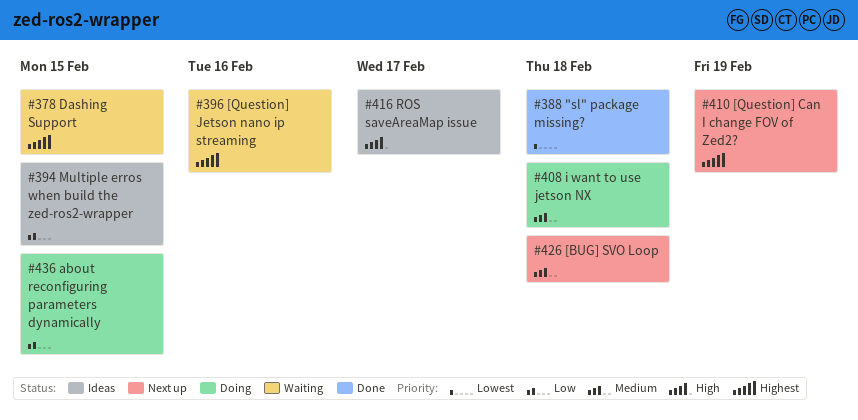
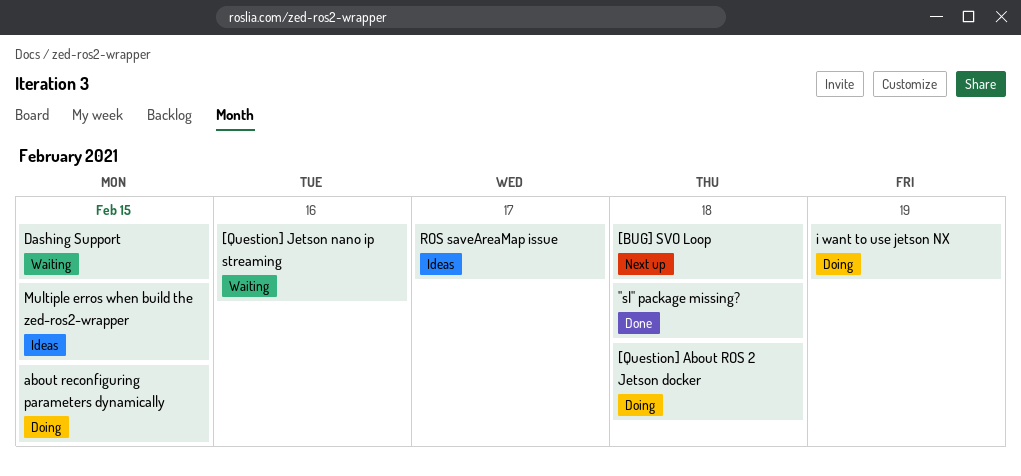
[Question] About ROS 2 Jetson docker: none -> present
[Question] Can I change FOV of Zed2?: present -> none
i want to use jetson NX, due: Feb 18 -> Feb 19

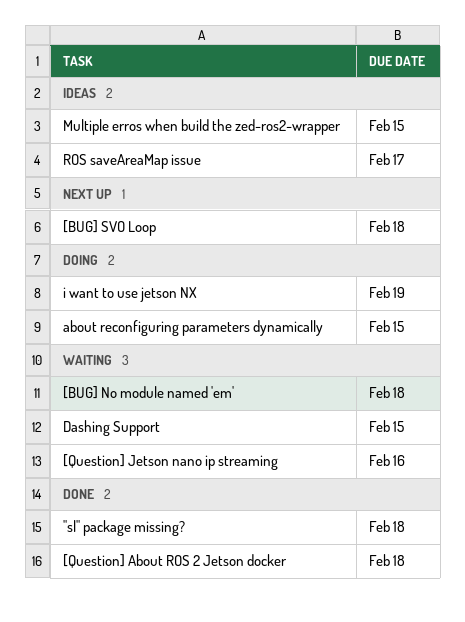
[BUG] No module named 'em': none -> present
[Question] About ROS 2 Jetson docker, status: Doing -> Done

